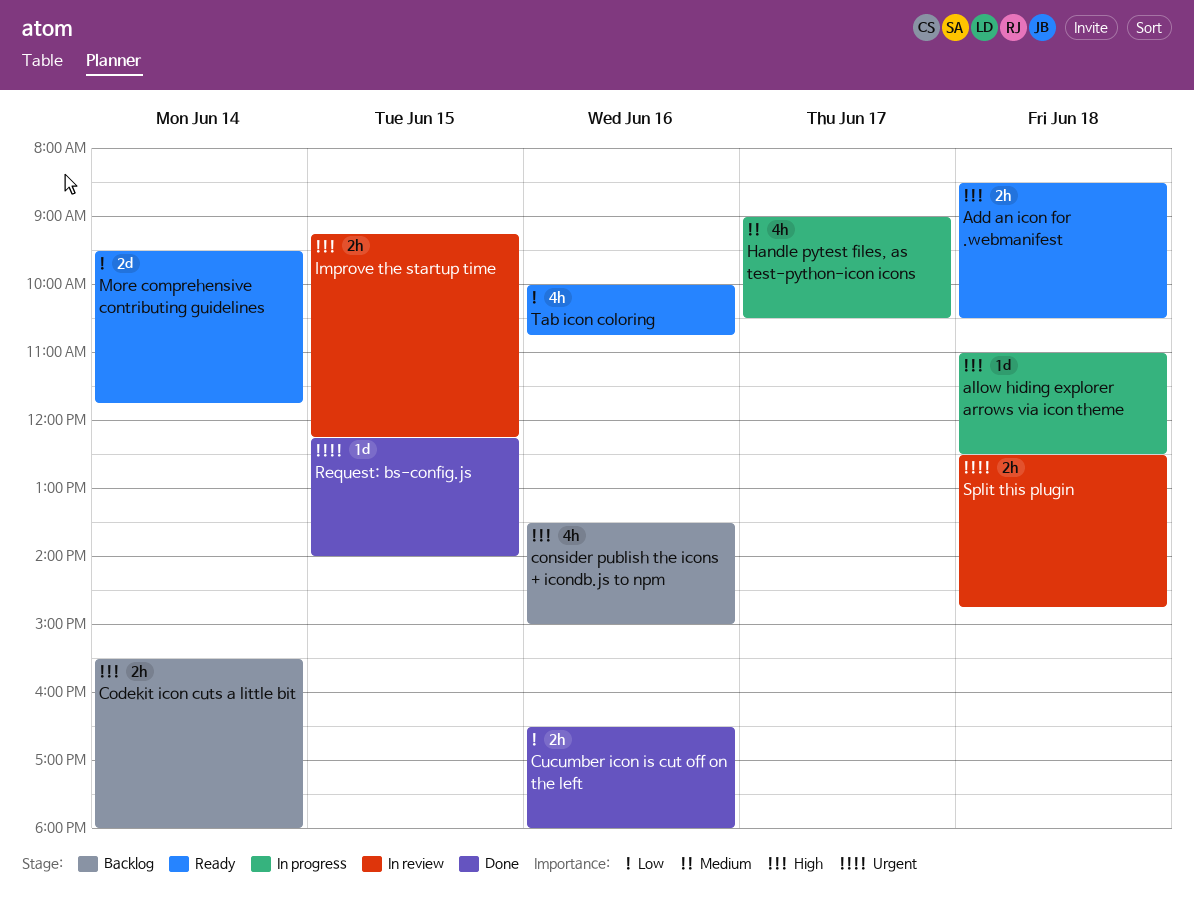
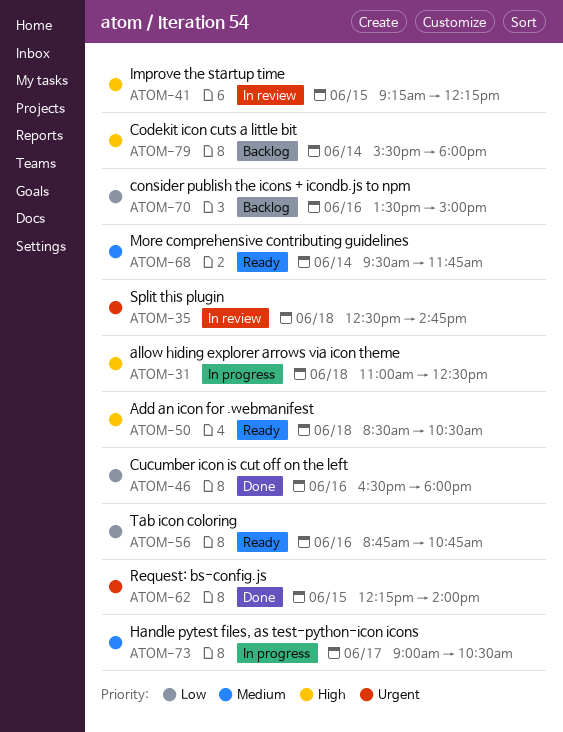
consider publish the icons + icondb.js to npm, priority: High -> Low
More comprehensive contributing guidelines, priority: Low -> Medium
Tab icon coloring, begins: 10:00 -> 08:45

